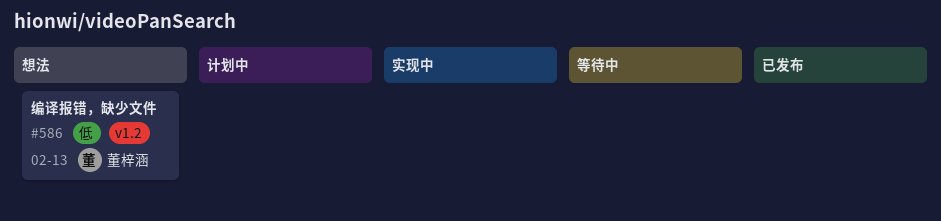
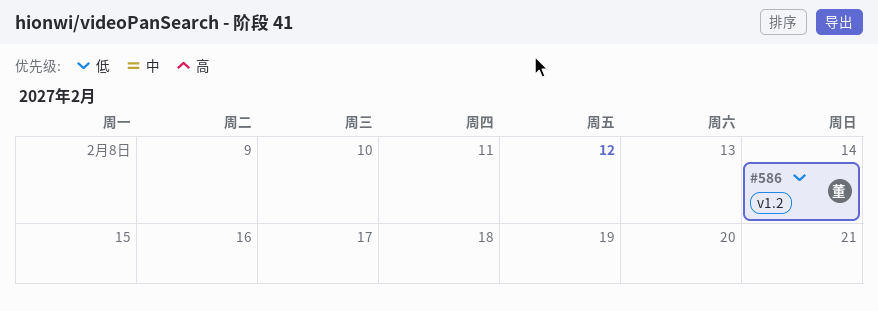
#586, due: Feb 13 -> Feb 14

